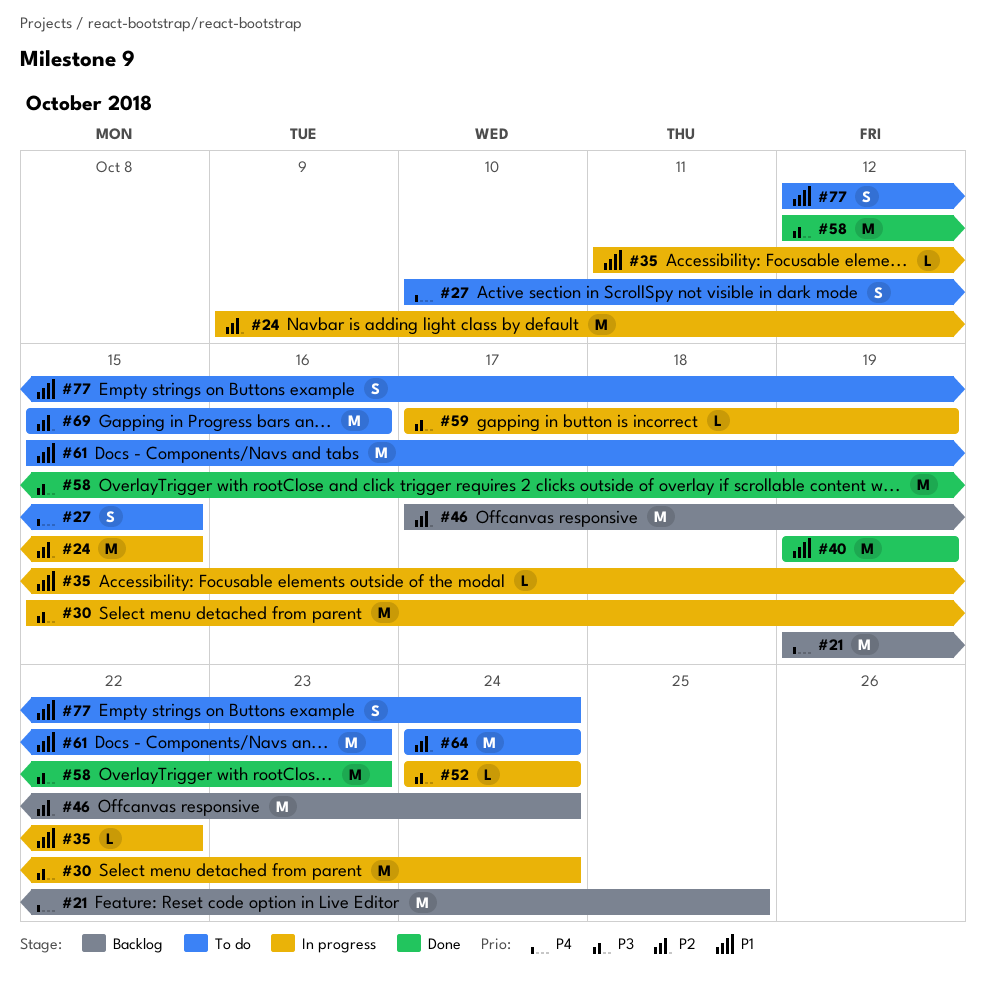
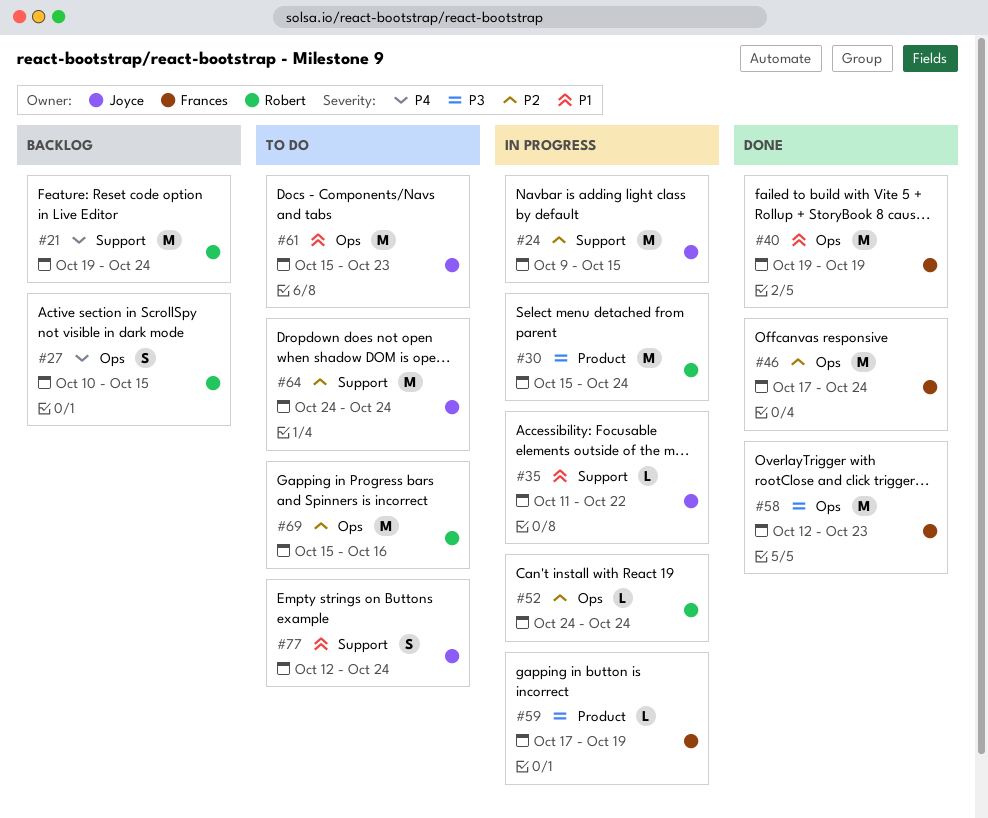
#21, due: Oct 25 -> Oct 24
#27, status: To do -> Backlog
#46, status: Backlog -> Done
#52, priority: P3 -> P2

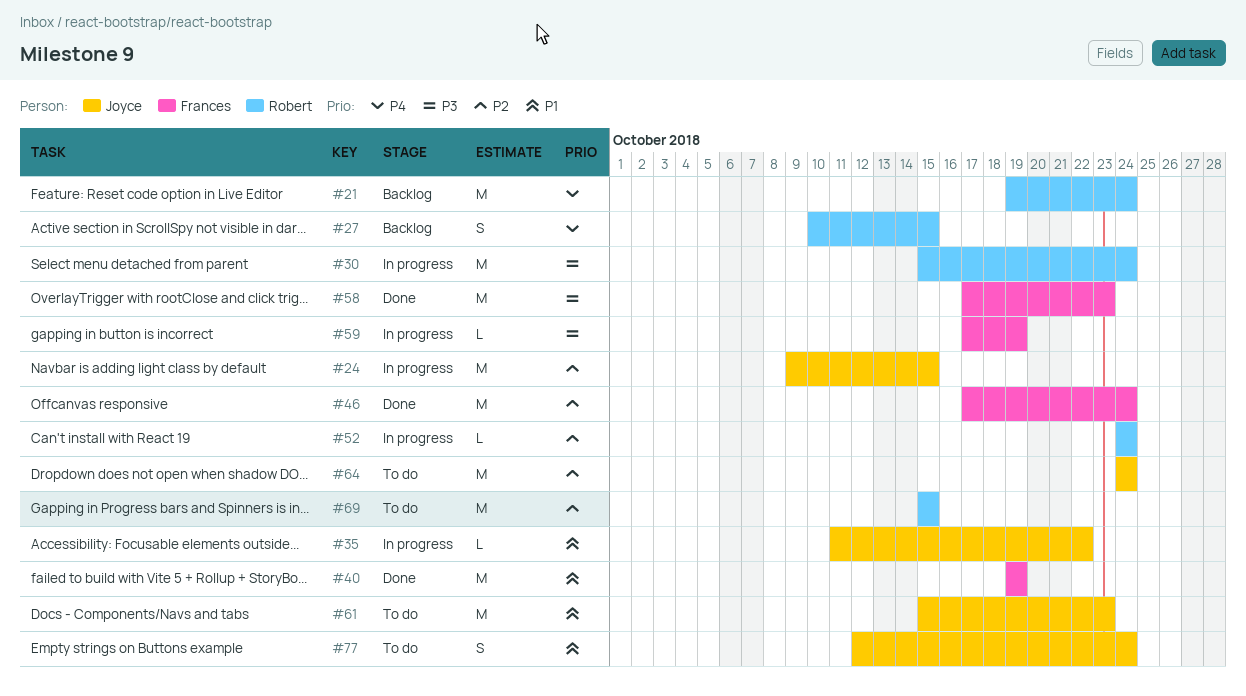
#58, start: Oct 12 -> Oct 17
#69, due: Oct 16 -> Oct 15

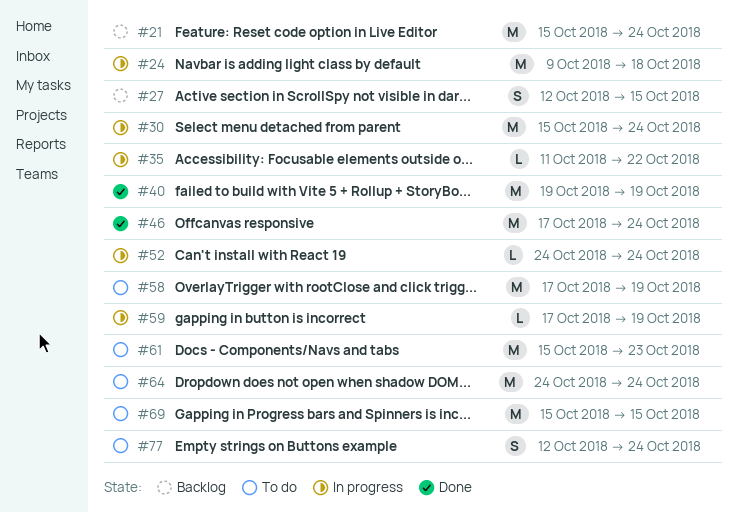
#21, start: Oct 19 -> Oct 15
#24, due: Oct 15 -> Oct 18
#27, start: Oct 10 -> Oct 12
#58, status: Done -> To do
#58, due: Oct 23 -> Oct 19

